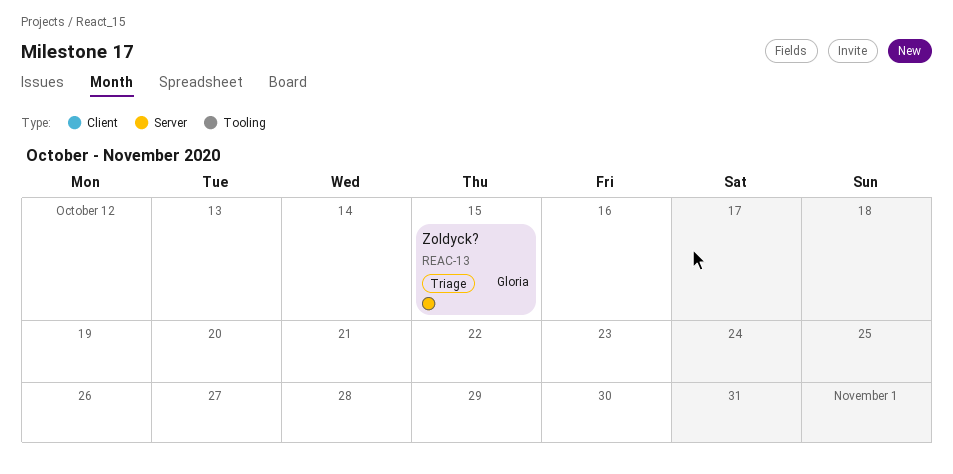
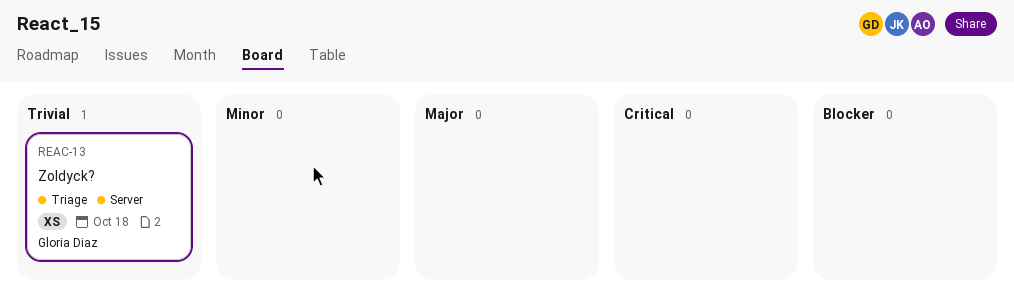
REAC-13, due: Oct 15 -> Oct 18

